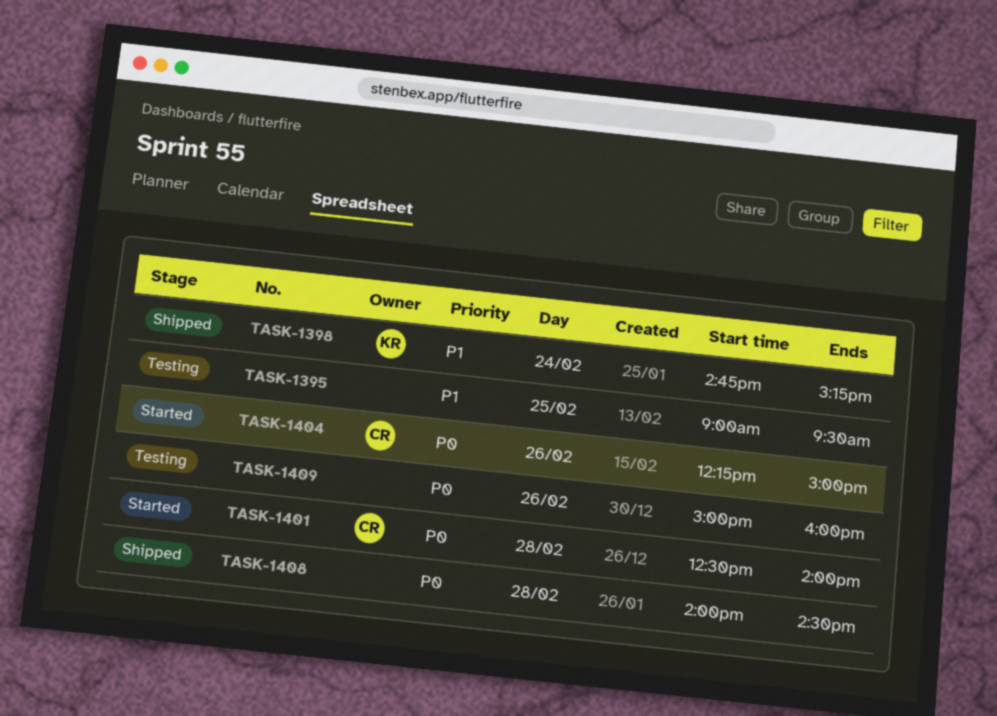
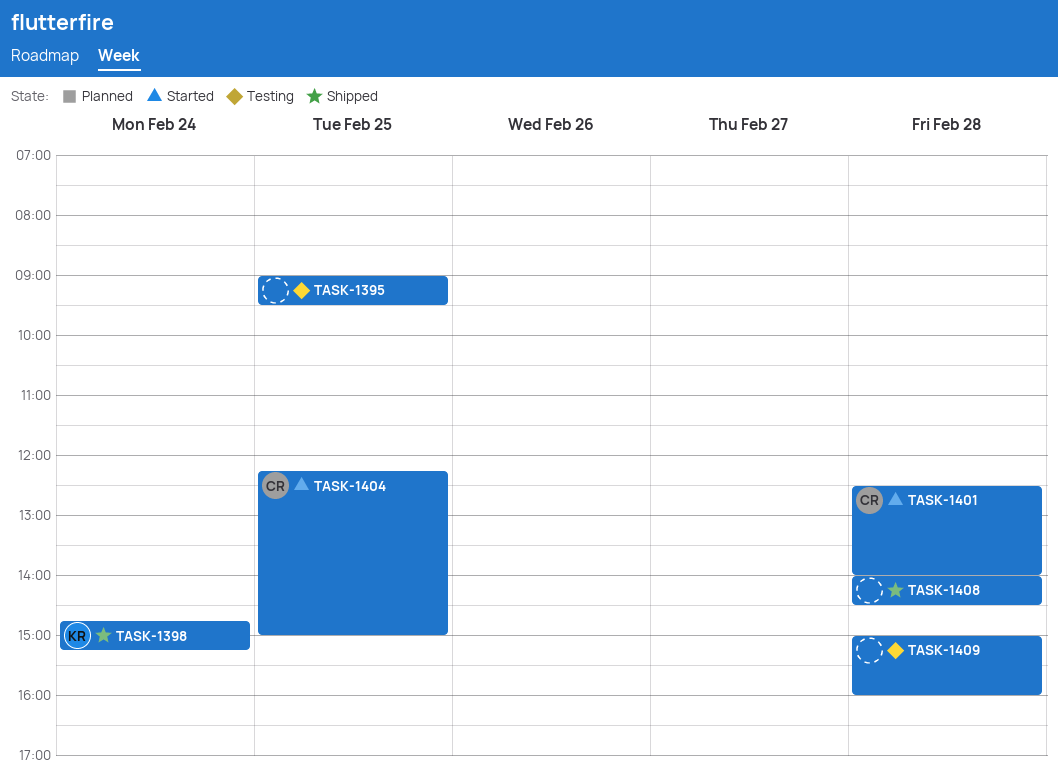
TASK-1404, day: Feb 26 -> Feb 25
TASK-1409, day: Feb 26 -> Feb 28

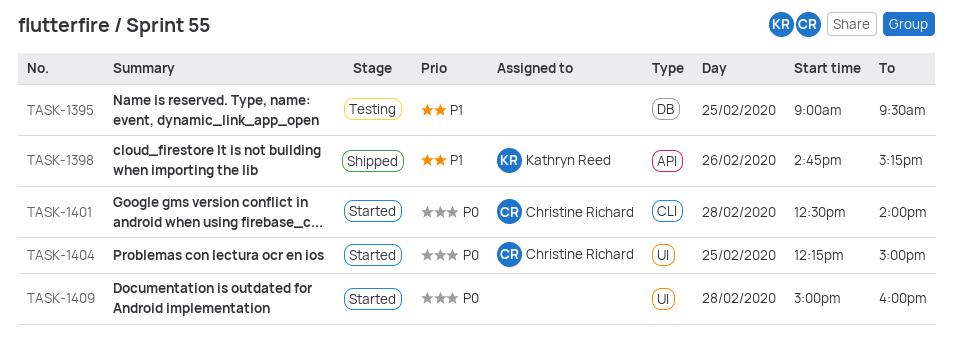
TASK-1398, day: Feb 24 -> Feb 26
TASK-1408: present -> none
TASK-1409, status: Testing -> Started

